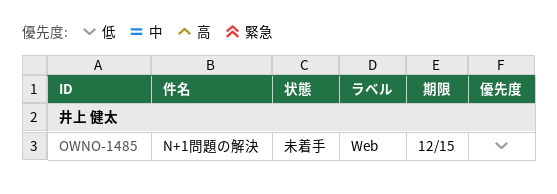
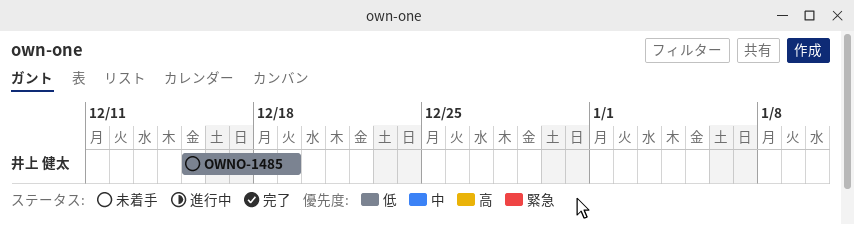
OWNO-1485, due: Dec 15 -> Dec 19

